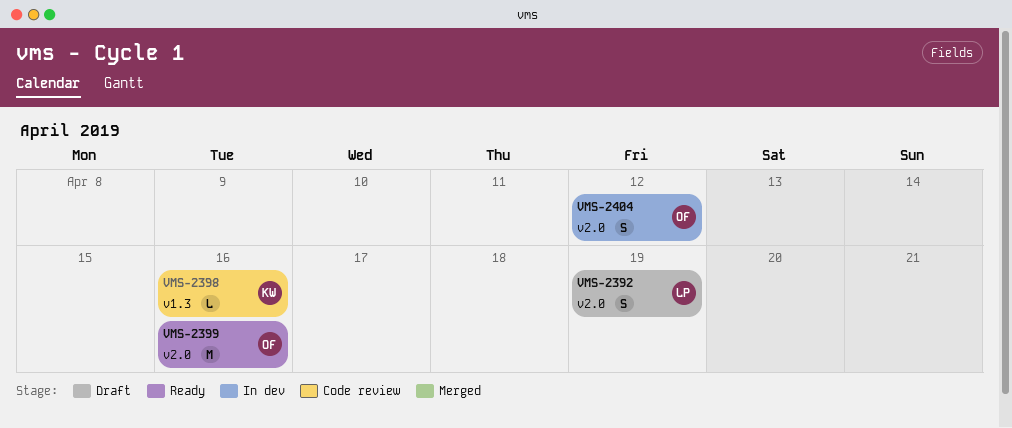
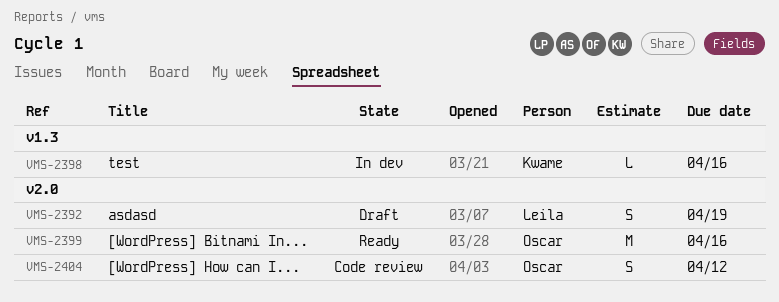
VMS-2398, status: Code review -> In dev
VMS-2404, status: In dev -> Code review

